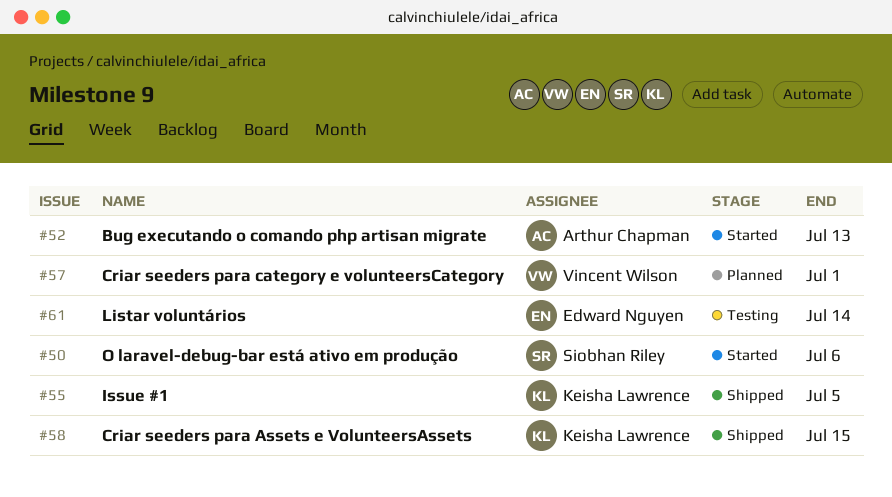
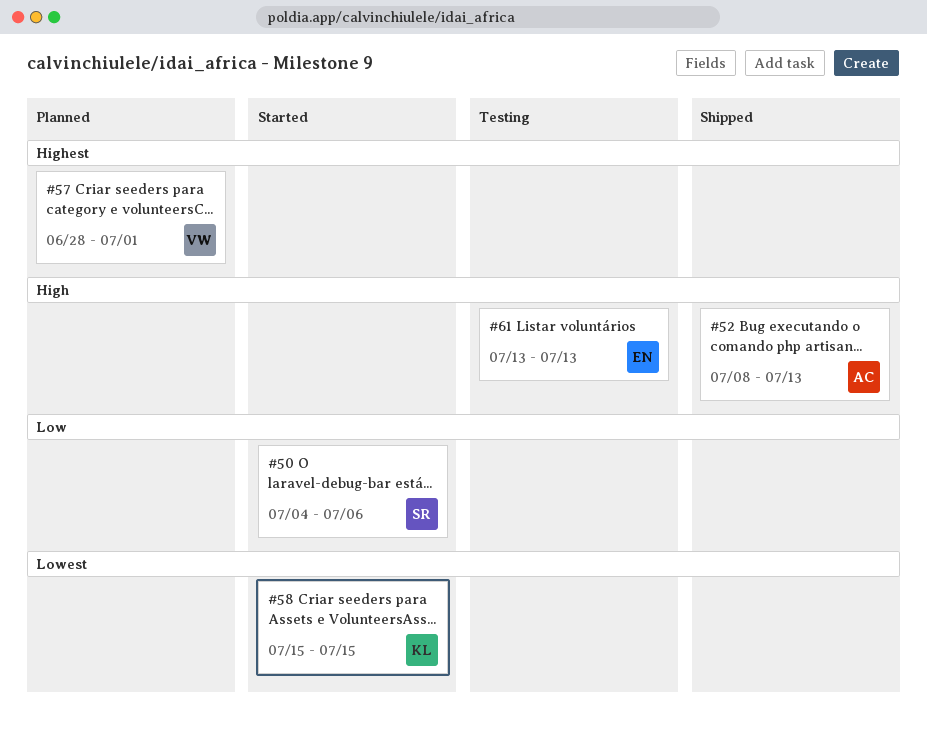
#52, status: Started -> Shipped
#55: present -> none
#58, status: Shipped -> Started
#61, due: Jul 14 -> Jul 13

